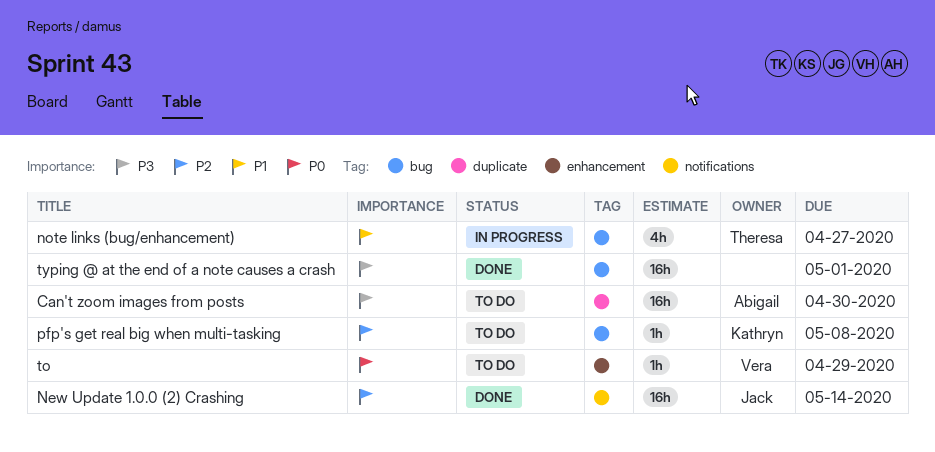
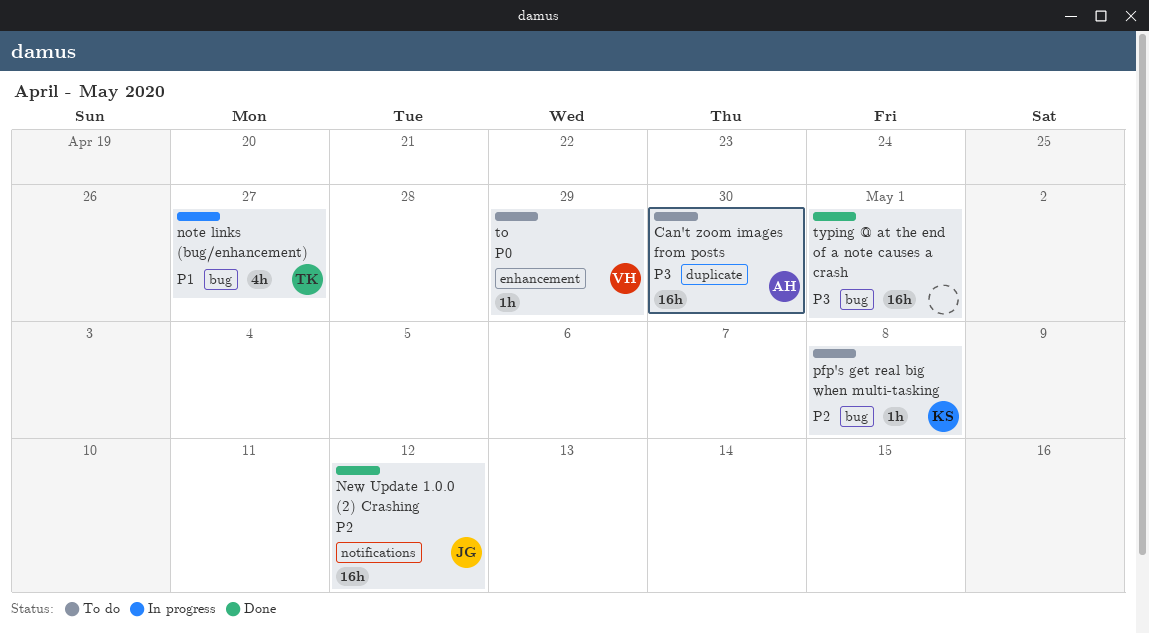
New Update 1.0.0 (2) Crashing, due: May 14 -> May 12

